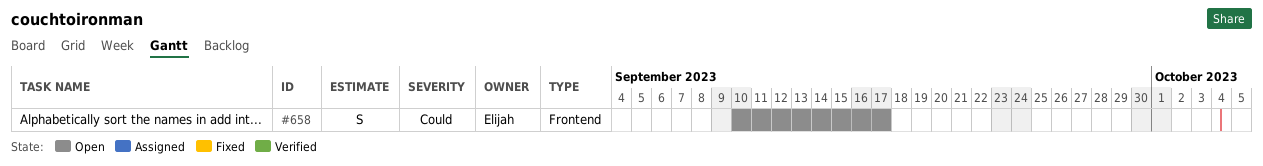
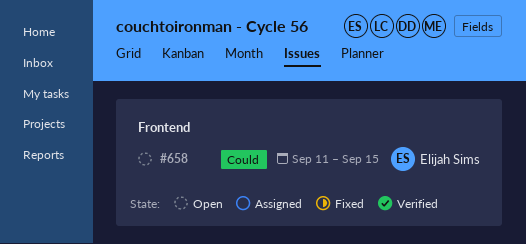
#658, start: Sep 10 -> Sep 11
#658, due: Sep 17 -> Sep 15

